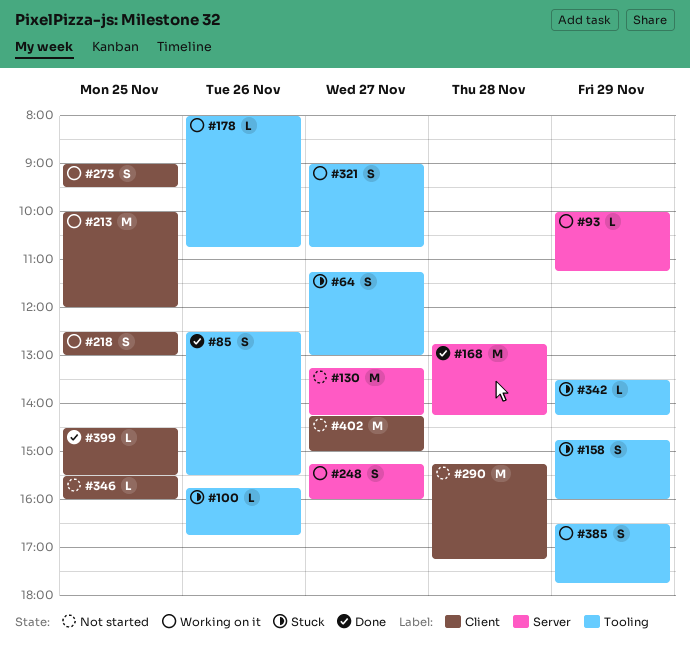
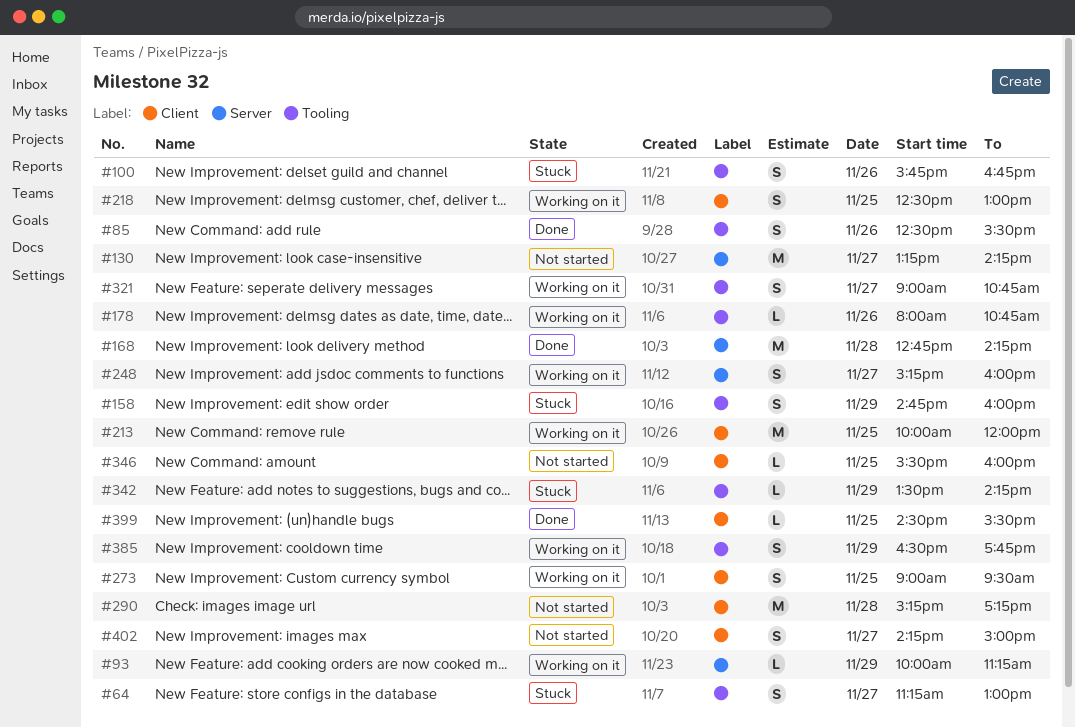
#100, estimate: L -> S
#402, estimate: M -> S

